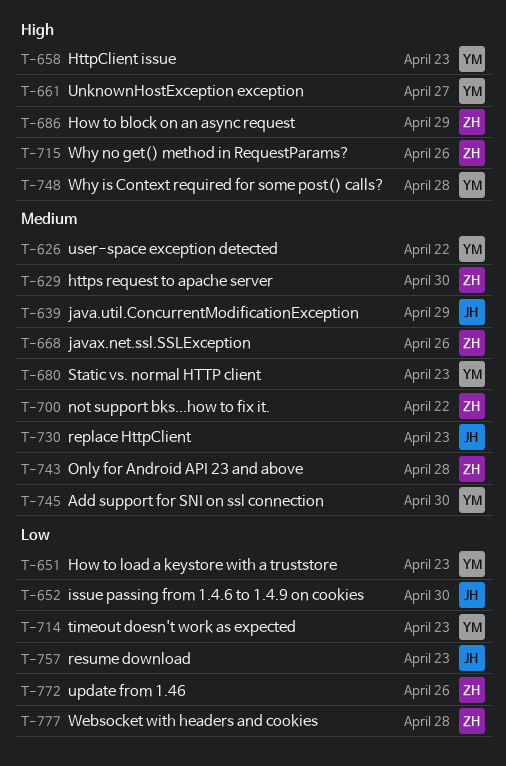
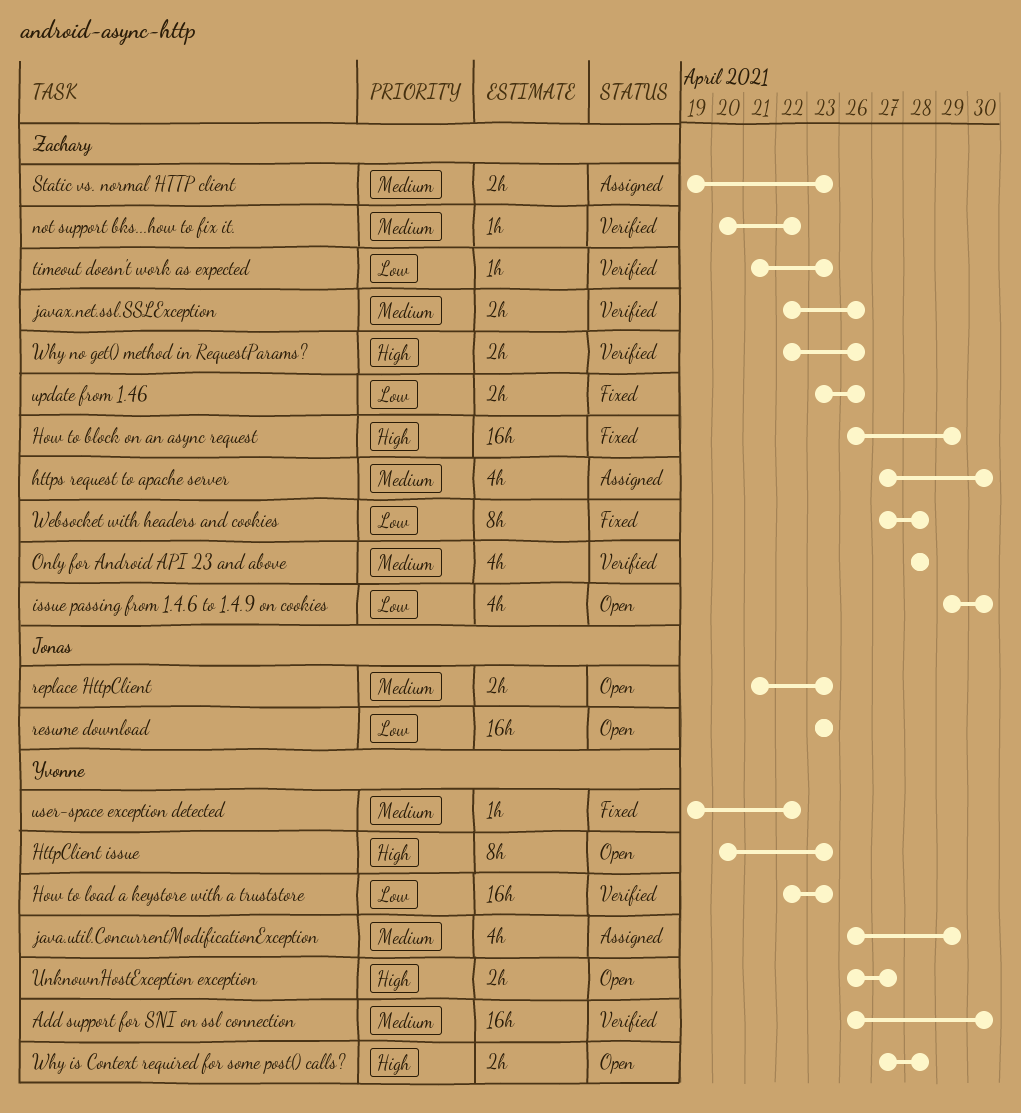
issue passing from 1.4.6 to 1.4.9 on cookies, owner: Jonas -> Zachary
java.util.ConcurrentModificationException, owner: Jonas -> Yvonne
Static vs. normal HTTP client, owner: Yvonne -> Zachary
timeout doesn't work as expected, owner: Yvonne -> Zachary

